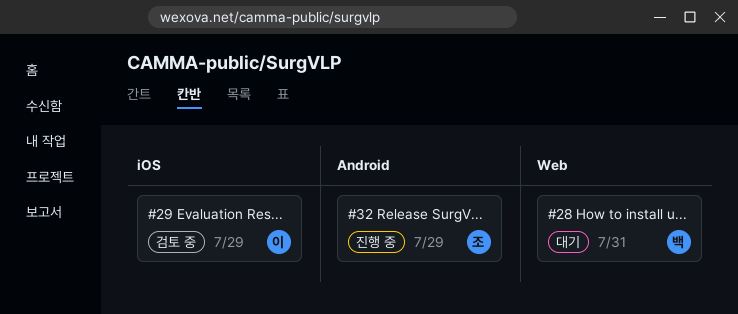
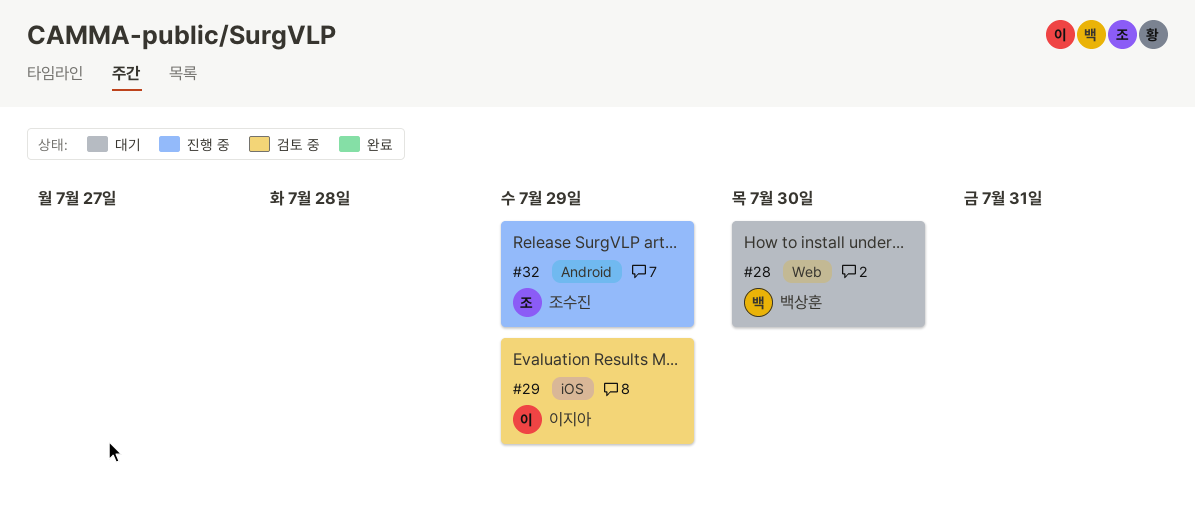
#28, due: Jul 31 -> Jul 30

